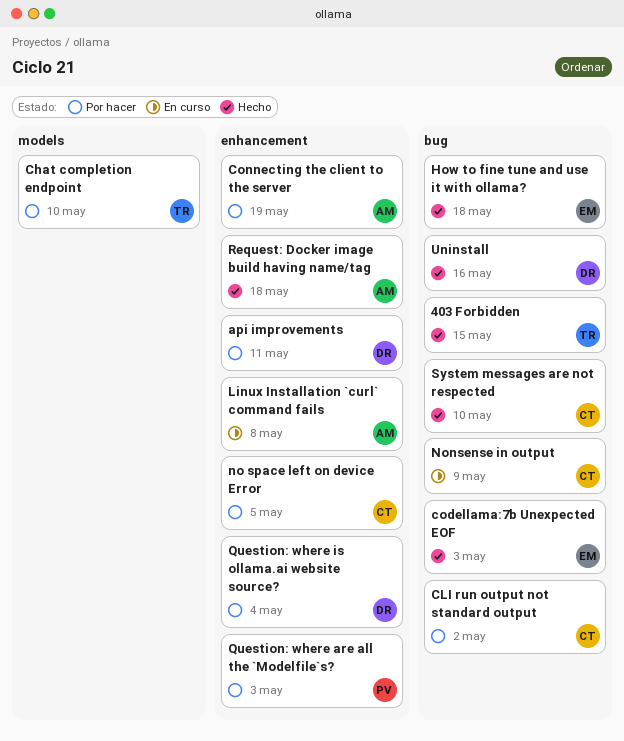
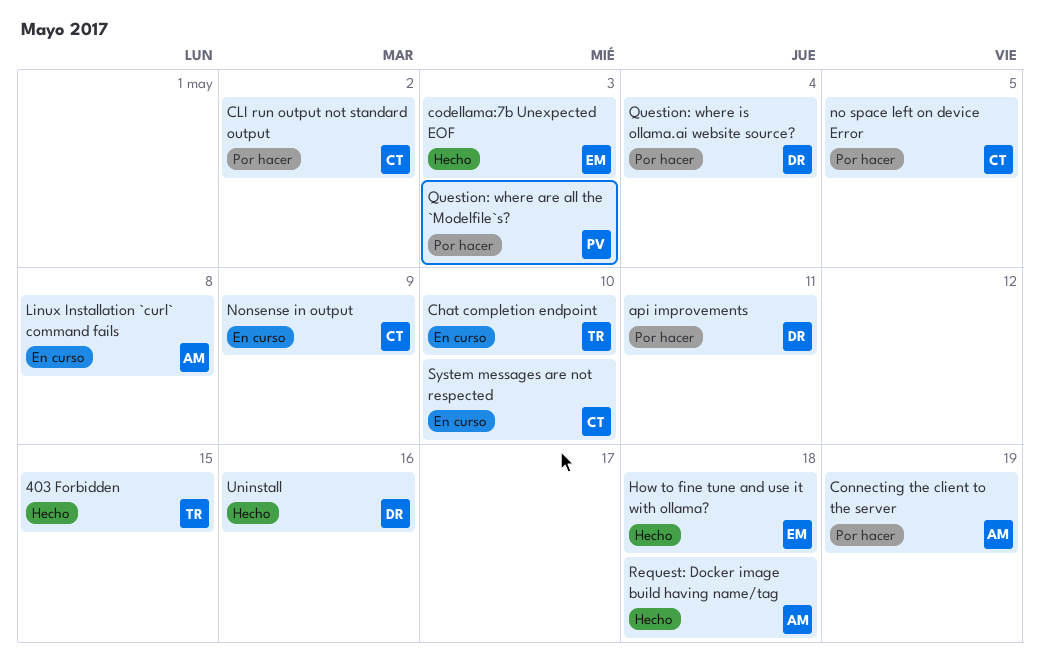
Chat completion endpoint, status: Por hacer -> En curso
System messages are not respected, status: Hecho -> En curso

